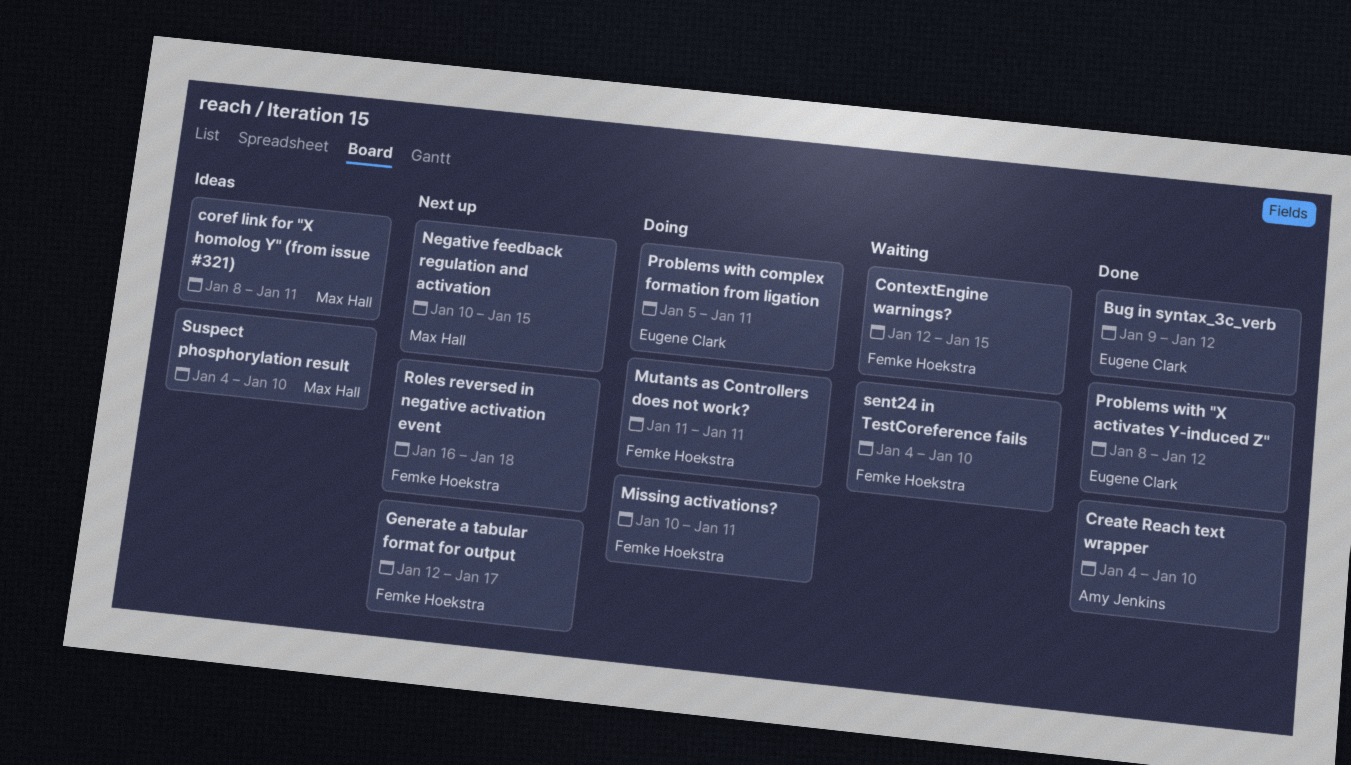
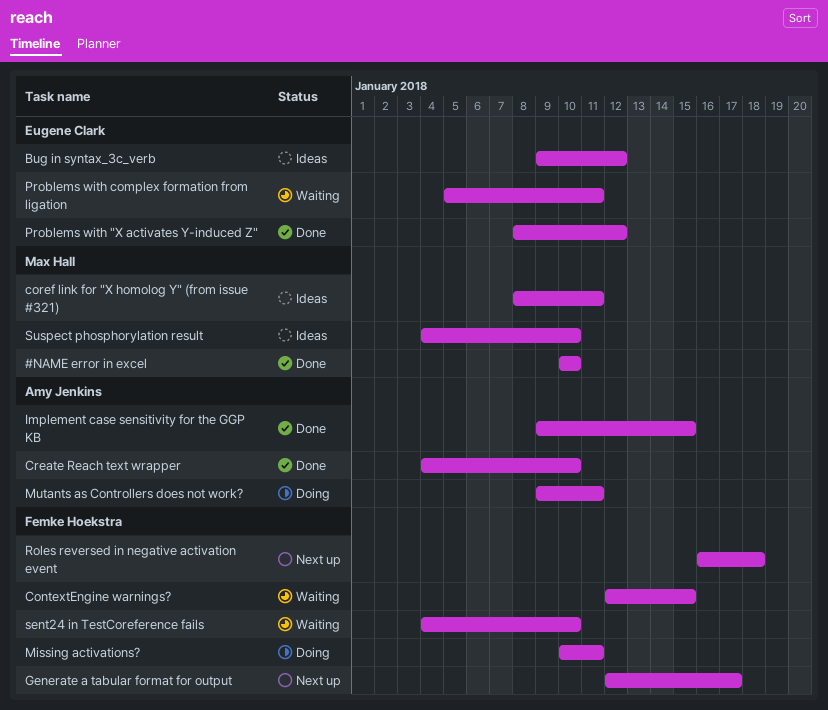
#NAME error in excel: none -> present
Bug in syntax_3c_verb, status: Done -> Ideas
Implement case sensitivity for the GGP KB: none -> present
Mutants as Controllers does not work?, owner: Femke Hoekstra -> Amy Jenkins
Mutants as Controllers does not work?, start: Jan 11 -> Jan 9
Negative feedback regulation and activation: present -> none
Problems with complex formation from ligation, status: Doing -> Waiting

